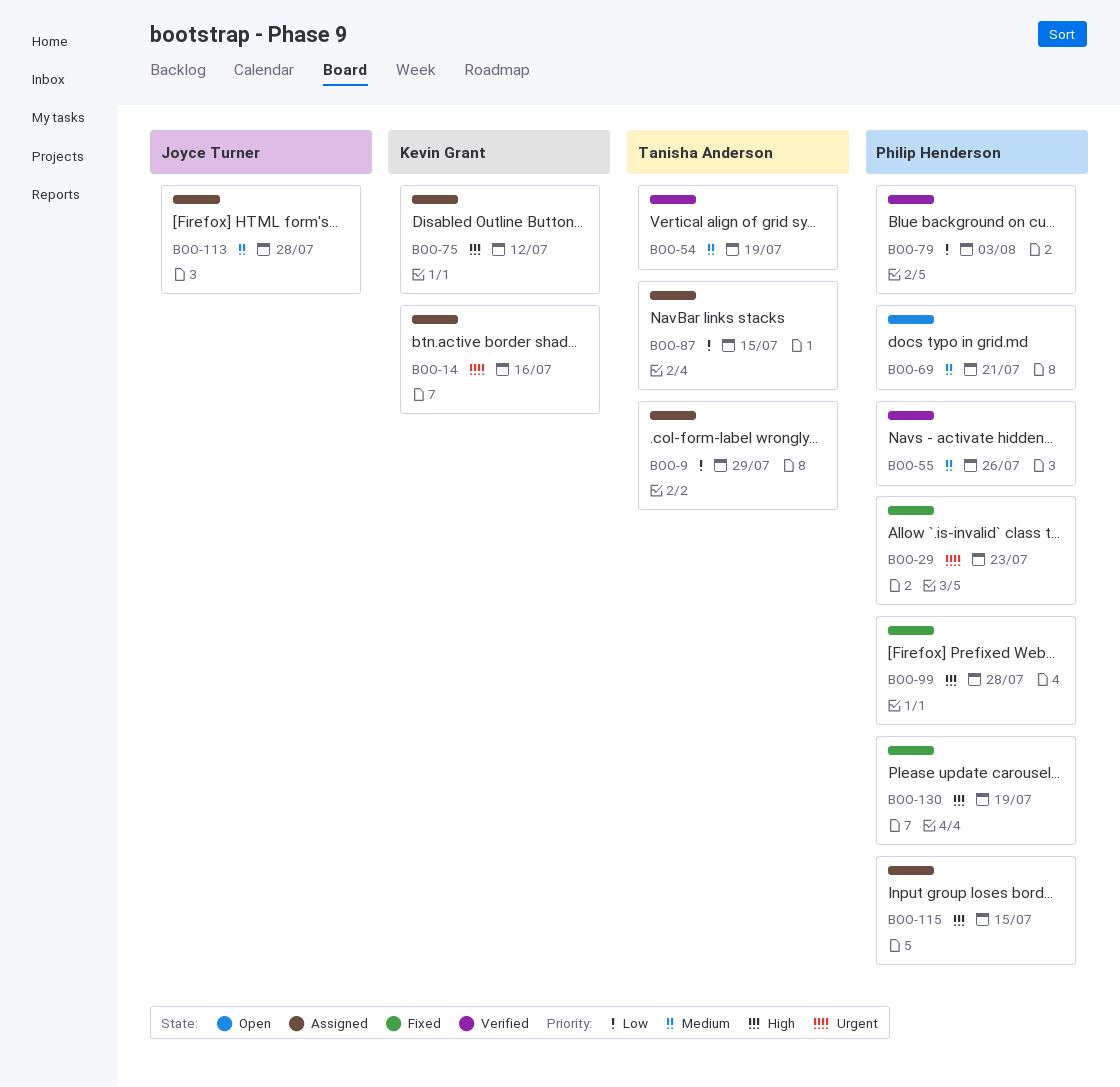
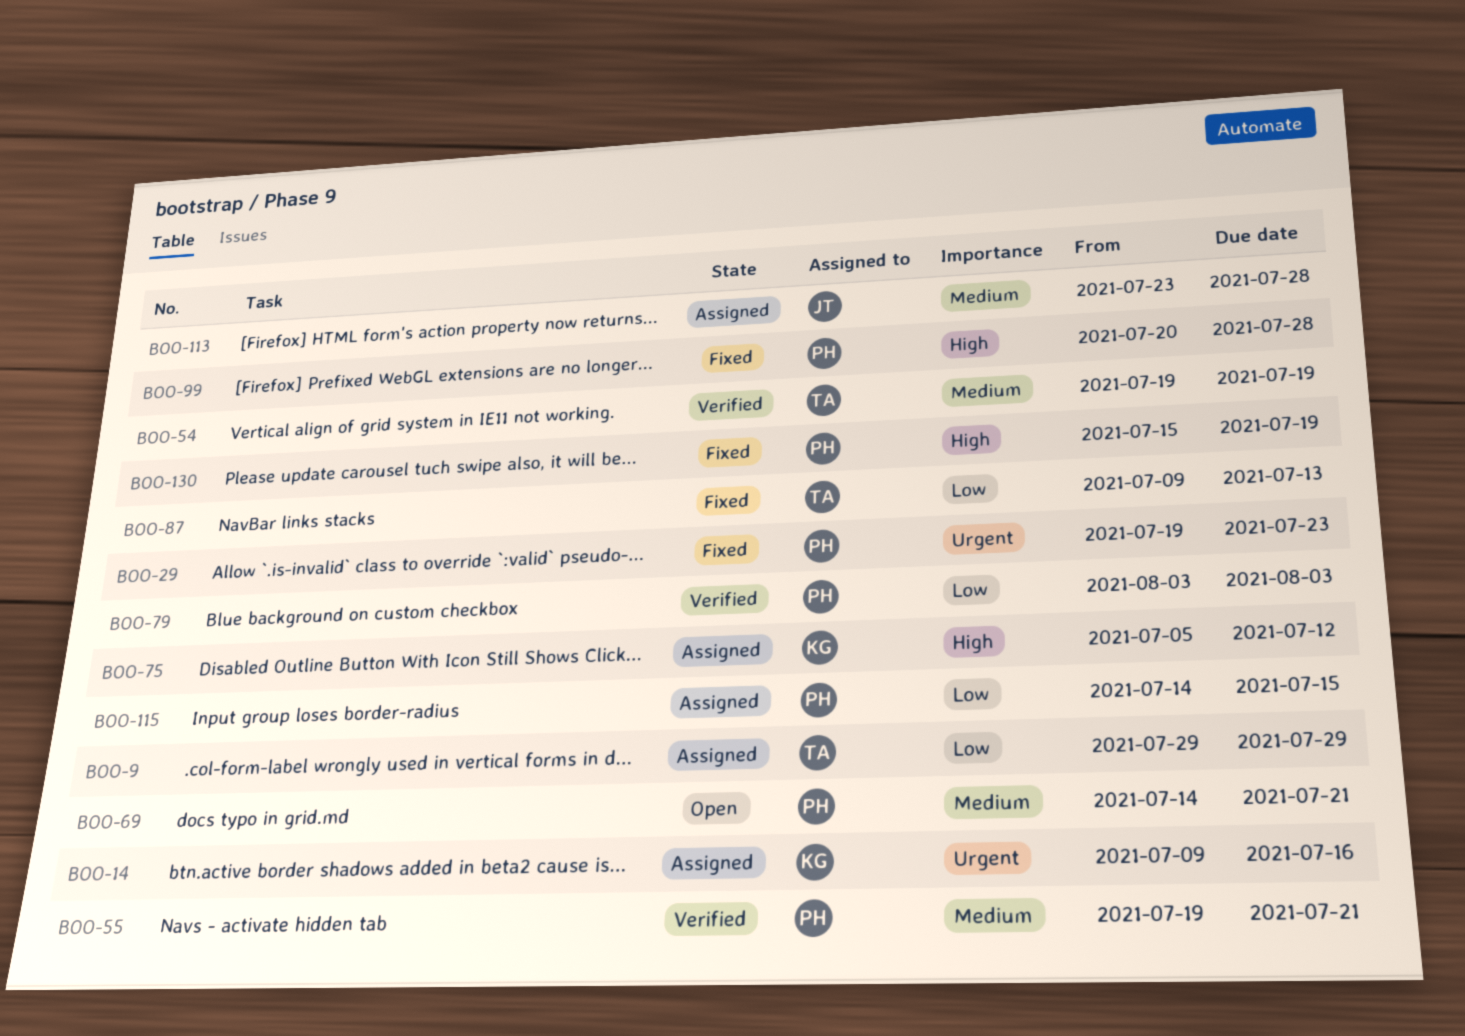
BOO-55, due: Jul 26 -> Jul 21
BOO-87, status: Assigned -> Fixed
BOO-87, due: Jul 15 -> Jul 13
BOO-115, priority: High -> Low

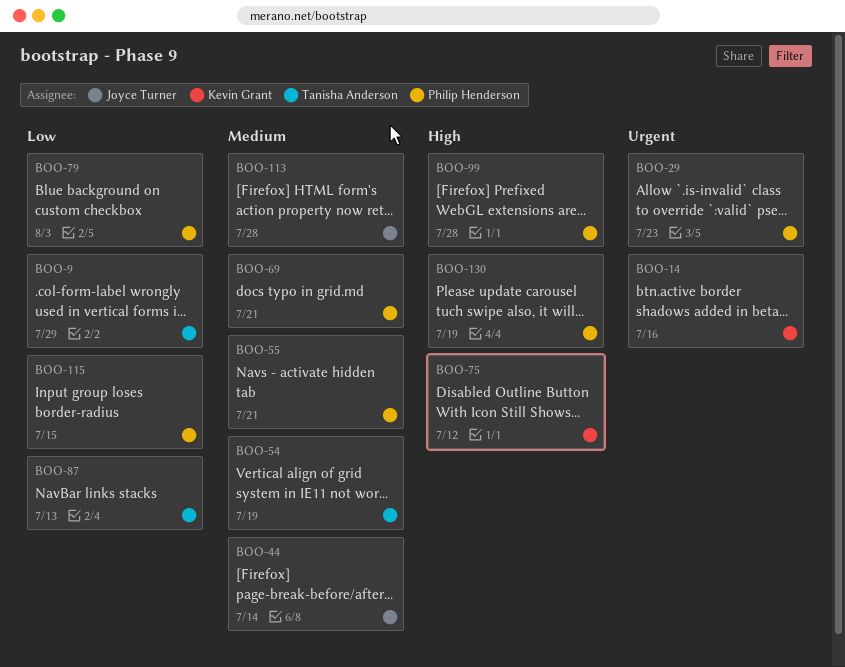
BOO-44: none -> present

